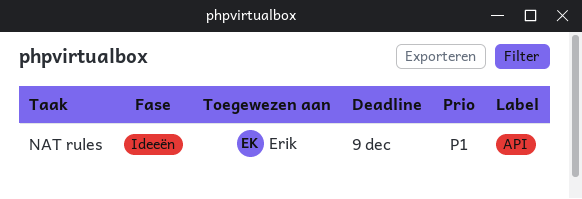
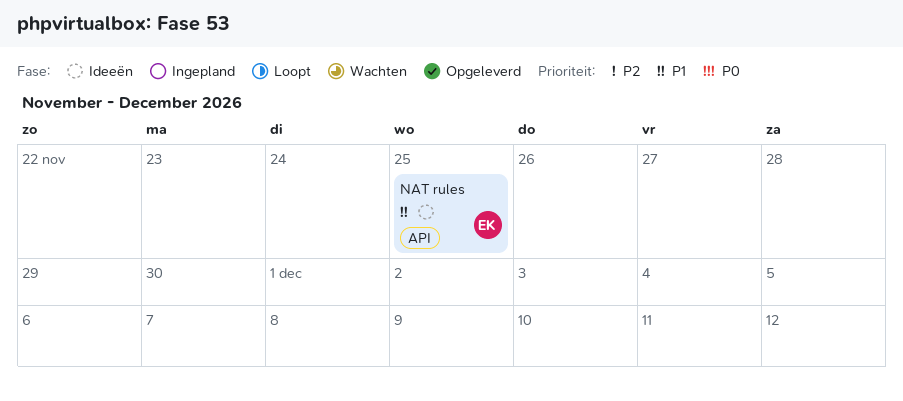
NAT rules, due: Dec 9 -> Nov 25

